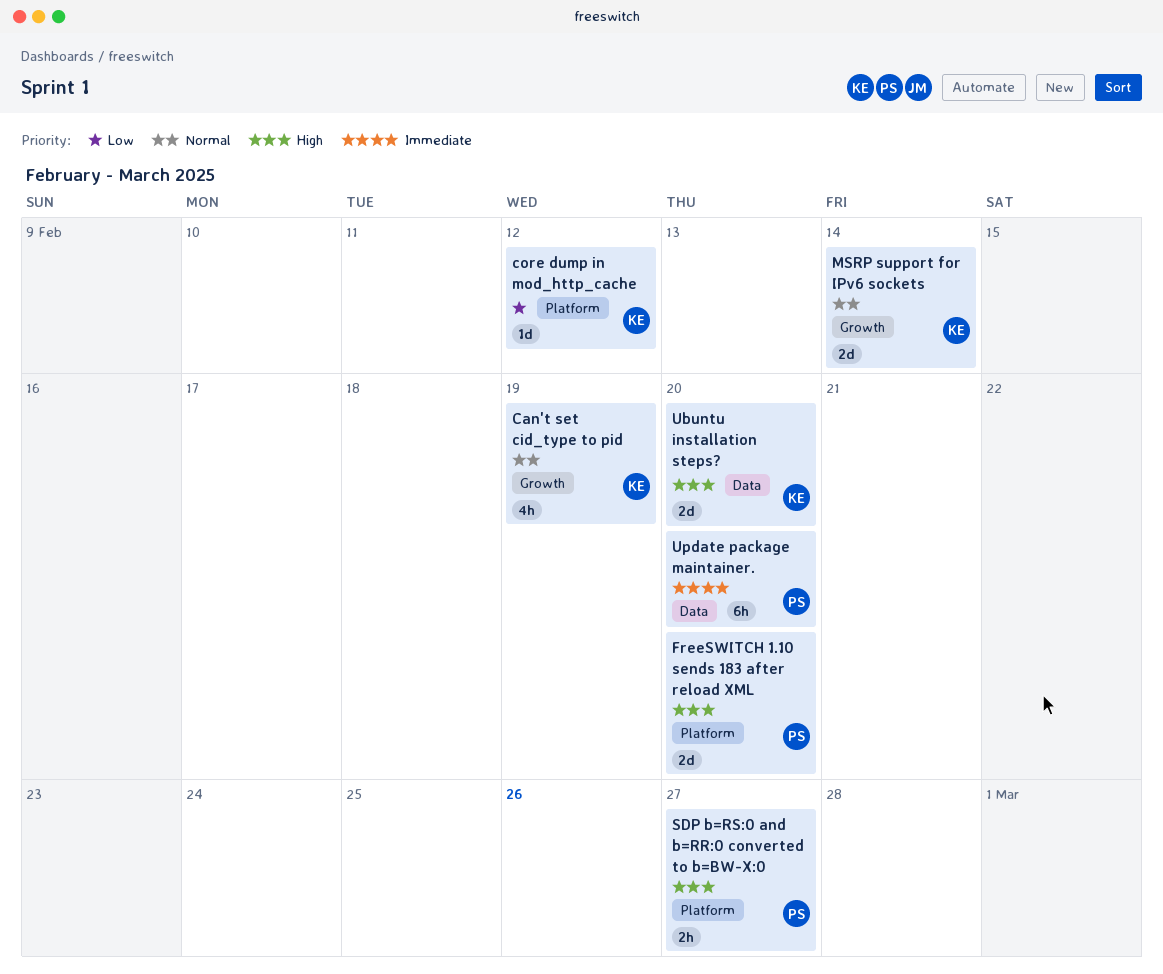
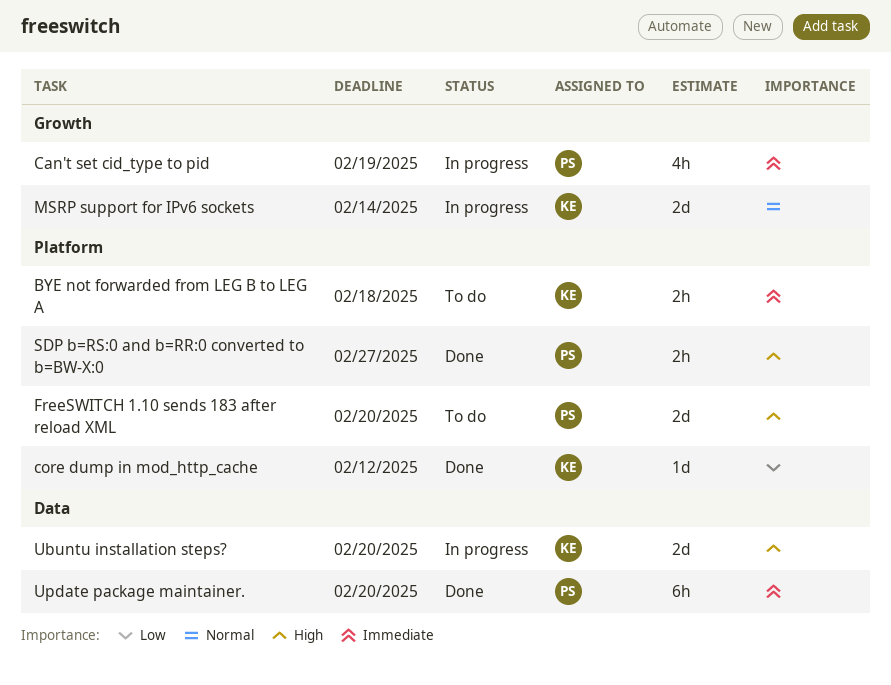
BYE not forwarded from LEG B to LEG A: none -> present
Can't set cid_type to pid, owner: KE -> PS
Can't set cid_type to pid, priority: Normal -> Immediate

